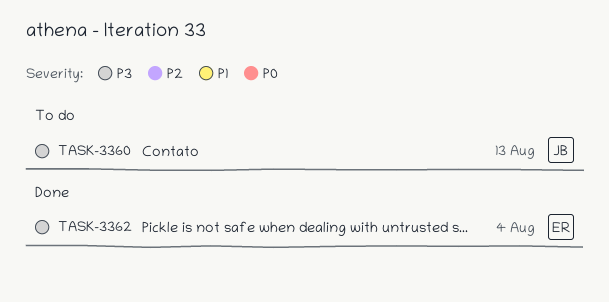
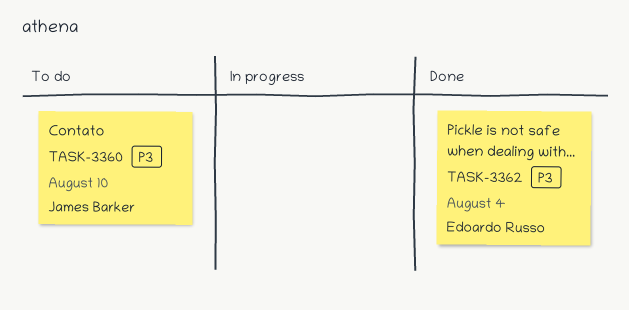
TASK-3360, due: Aug 13 -> Aug 10

